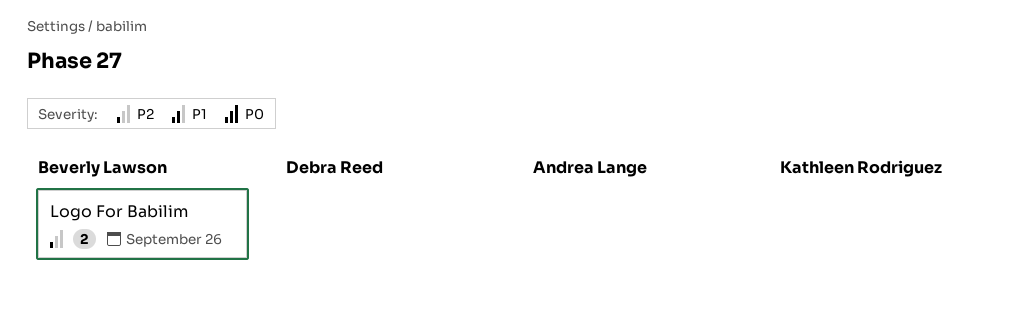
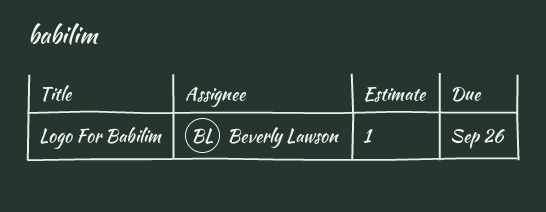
Logo For Babilim, estimate: 2 -> 1

